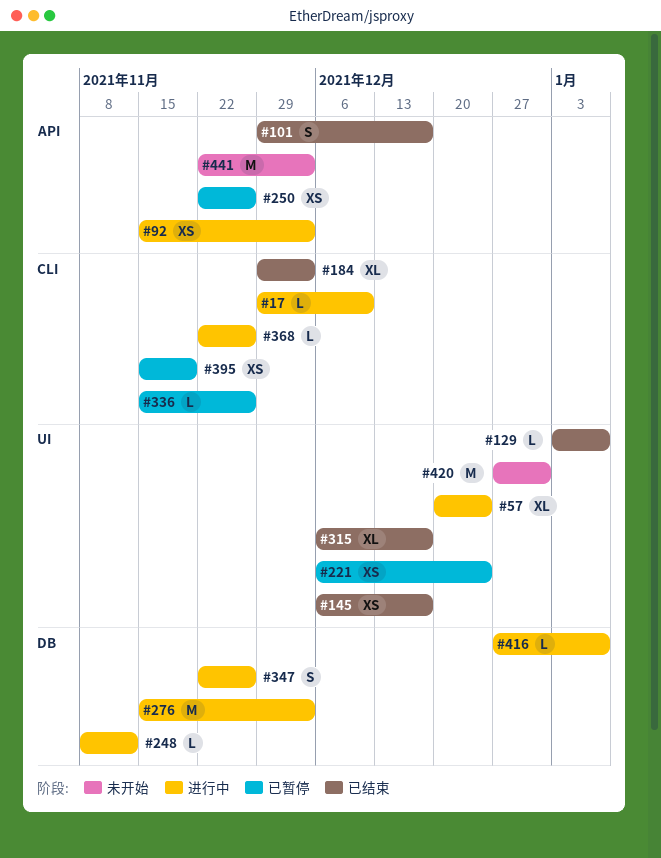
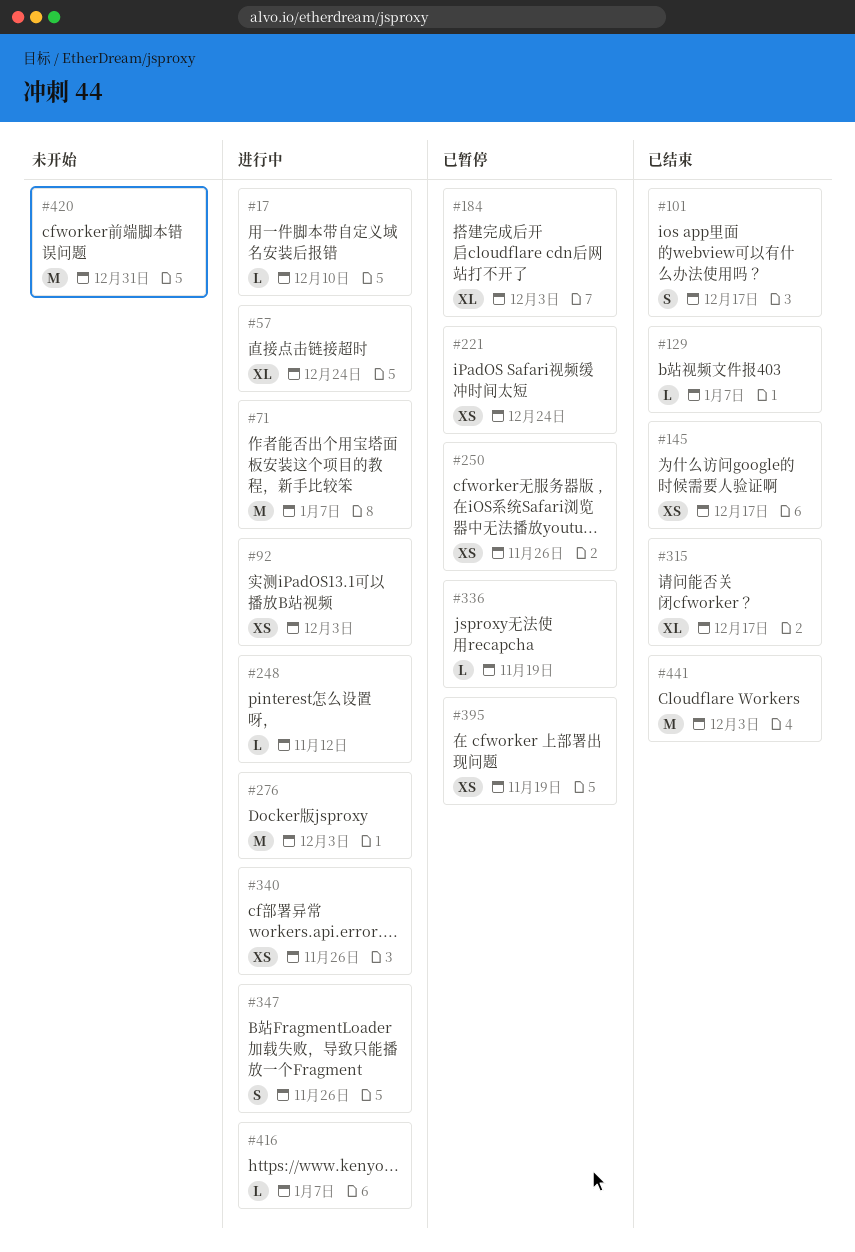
#71: none -> present
#184, status: 已结束 -> 已暂停
#336, due: Nov 26 -> Nov 19
#340: none -> present
#368: present -> none
#441, status: 未开始 -> 已结束

